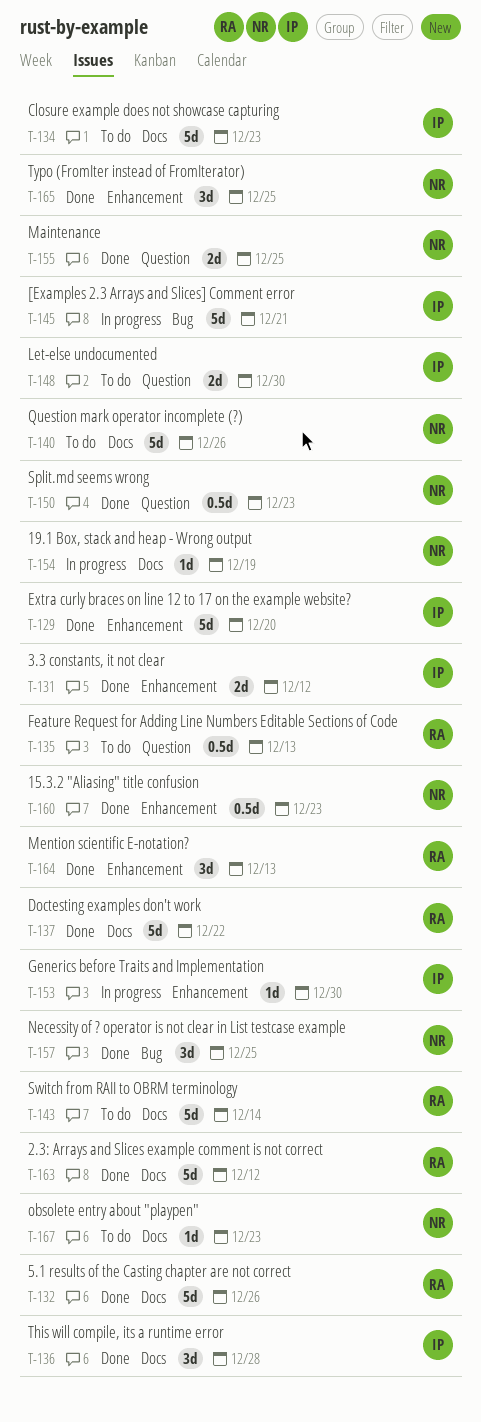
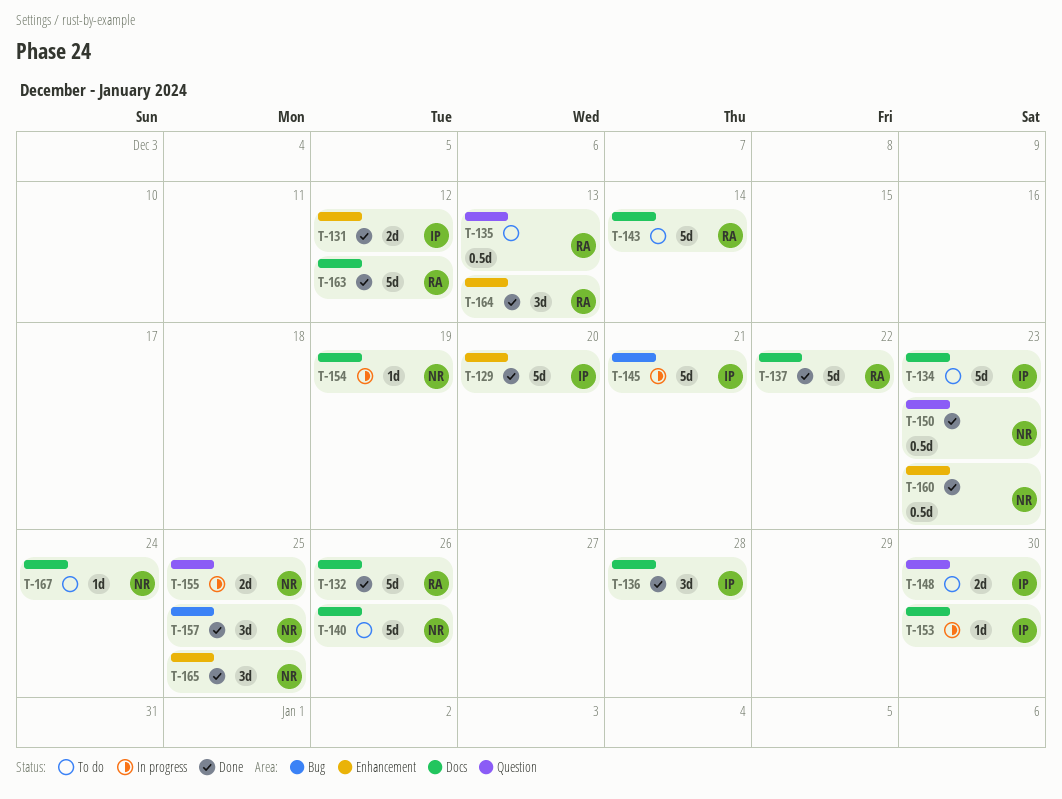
T-153, label: Enhancement -> Docs
T-155, status: Done -> In progress
T-167, due: Dec 23 -> Dec 24

